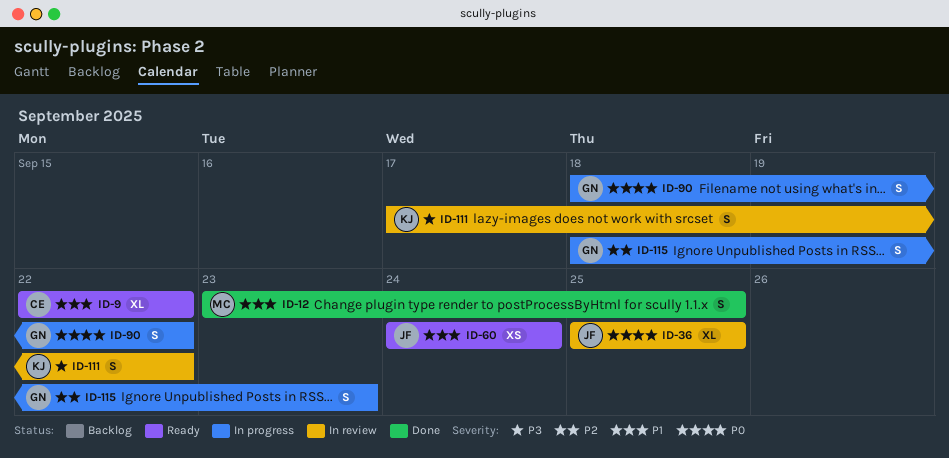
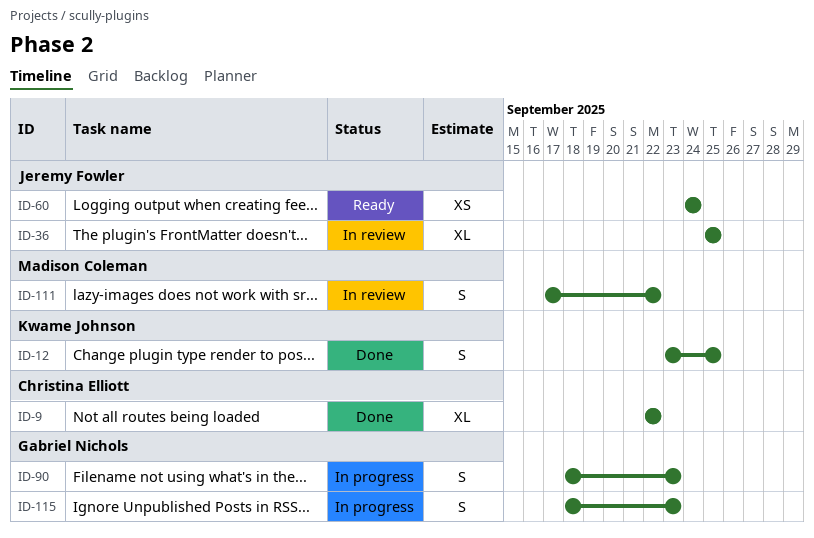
ID-9, status: Ready -> Done
ID-12, owner: Madison Coleman -> Kwame Johnson
ID-90, due: Sep 22 -> Sep 23
ID-111, owner: Kwame Johnson -> Madison Coleman

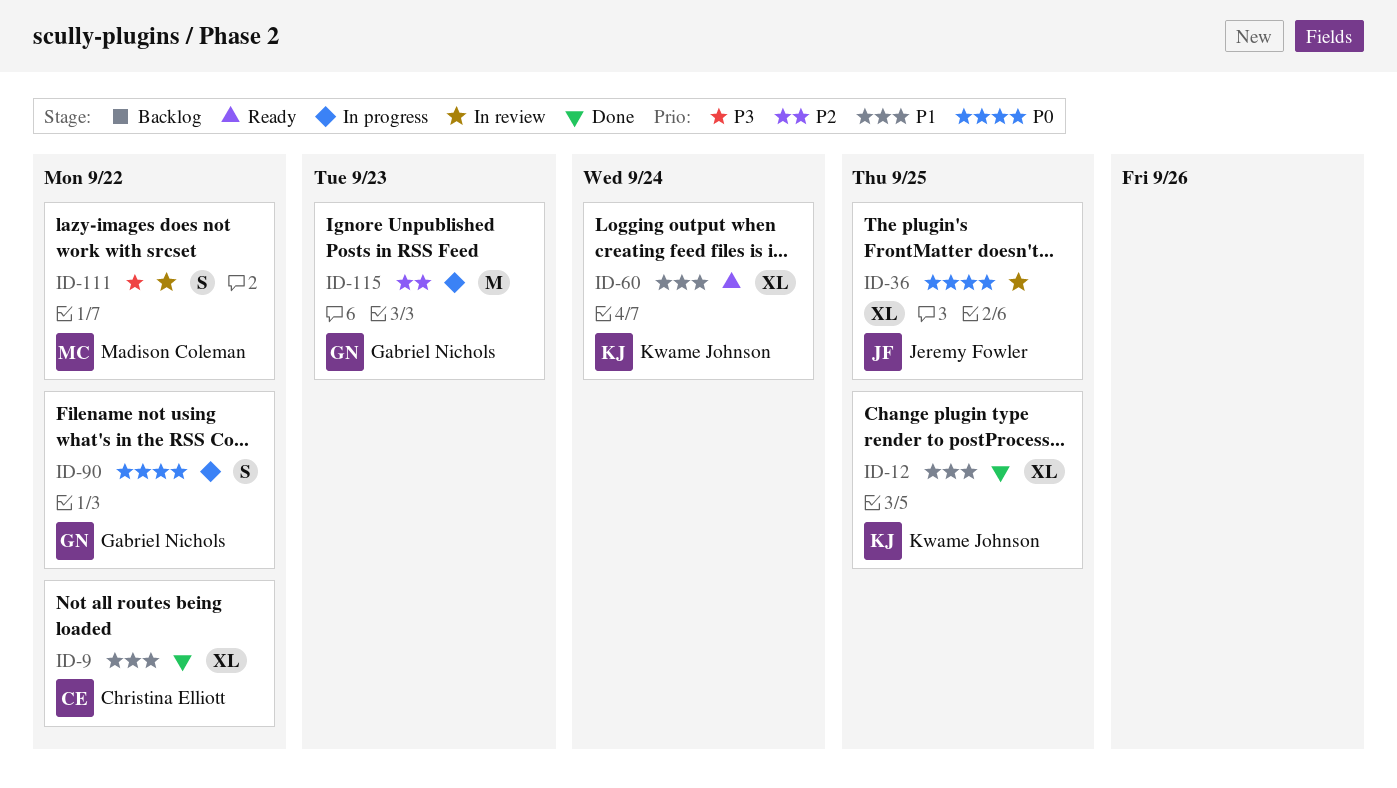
ID-12, estimate: S -> XL
ID-60, owner: Jeremy Fowler -> Kwame Johnson
ID-60, estimate: XS -> XL
ID-90, due: Sep 23 -> Sep 22
ID-115, estimate: S -> M

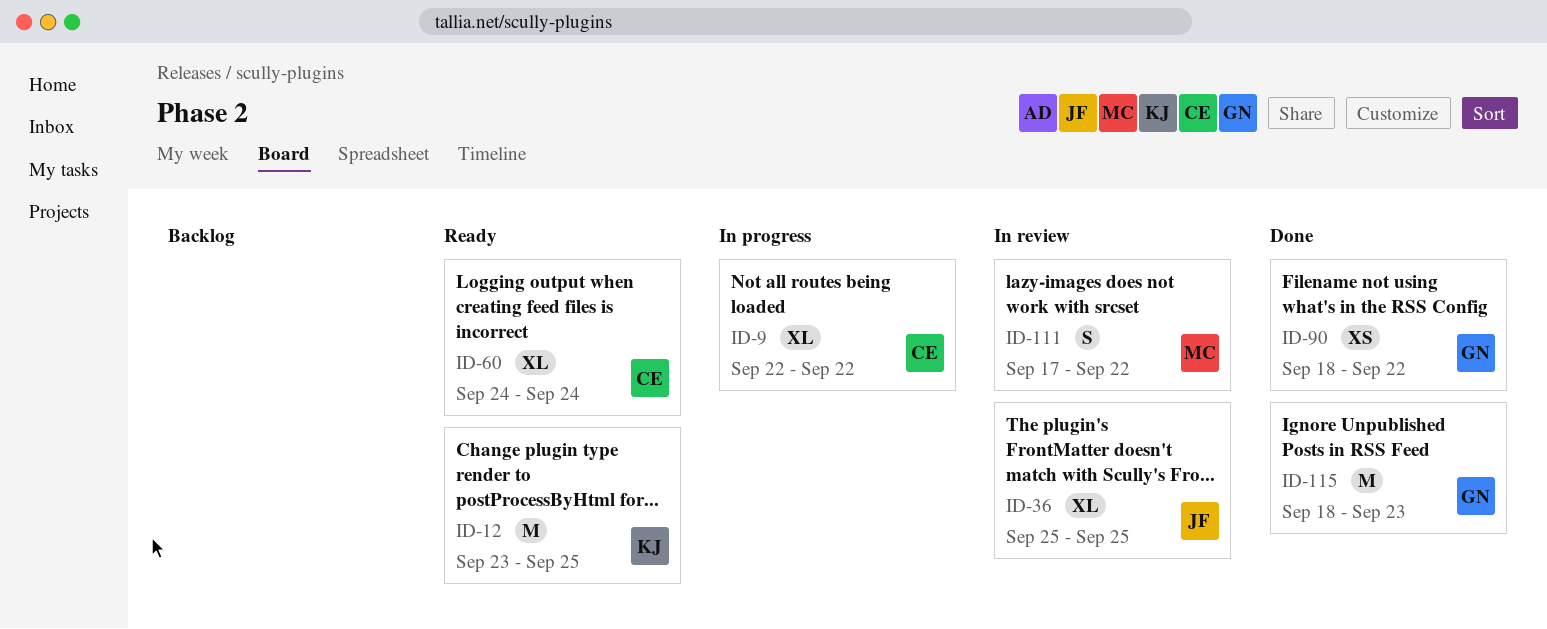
ID-9, status: Done -> In progress
ID-12, status: Done -> Ready
ID-12, estimate: XL -> M
ID-60, owner: Kwame Johnson -> Christina Elliott
ID-90, status: In progress -> Done
ID-90, estimate: S -> XS
ID-115, status: In progress -> Done

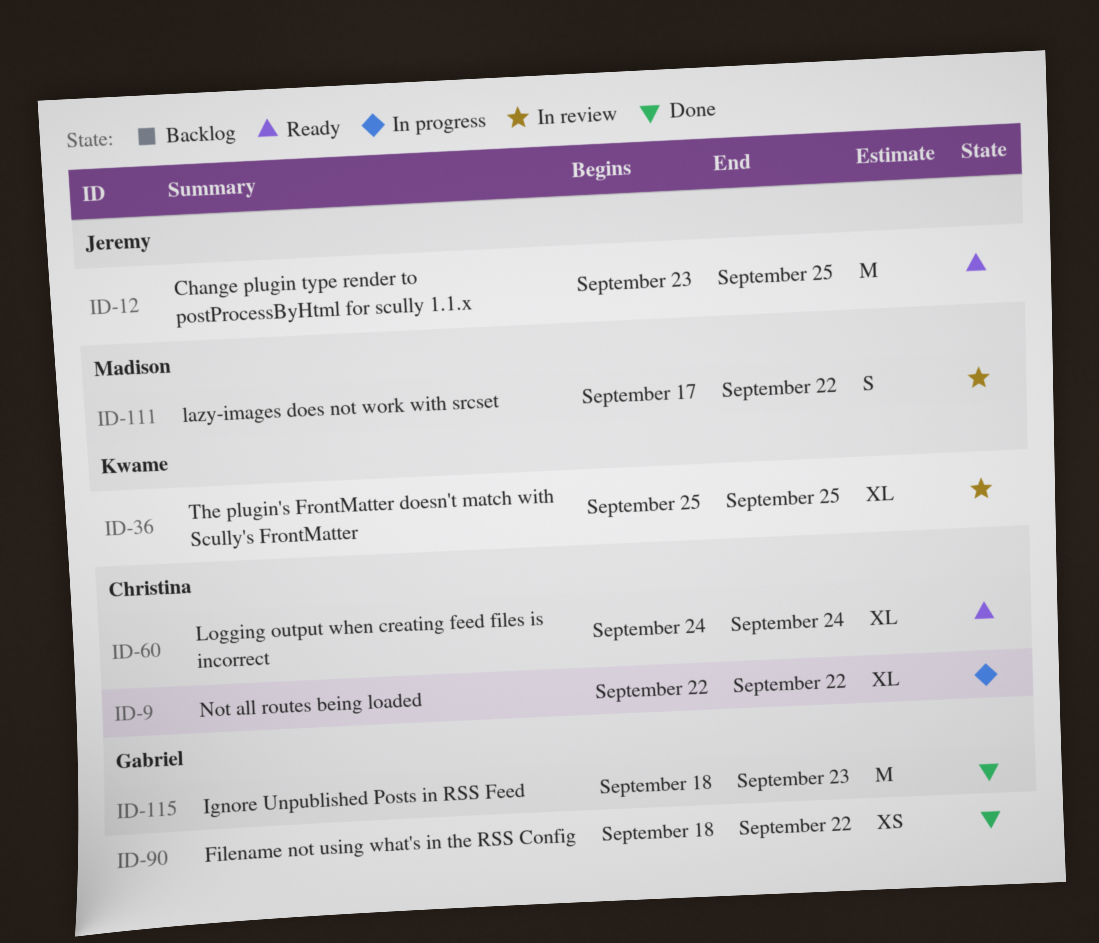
ID-12, owner: Kwame -> Jeremy
ID-36, owner: Jeremy -> Kwame

